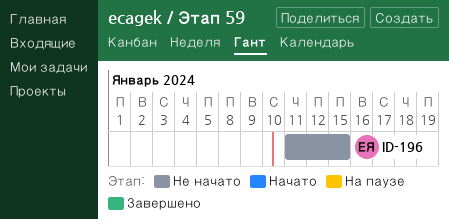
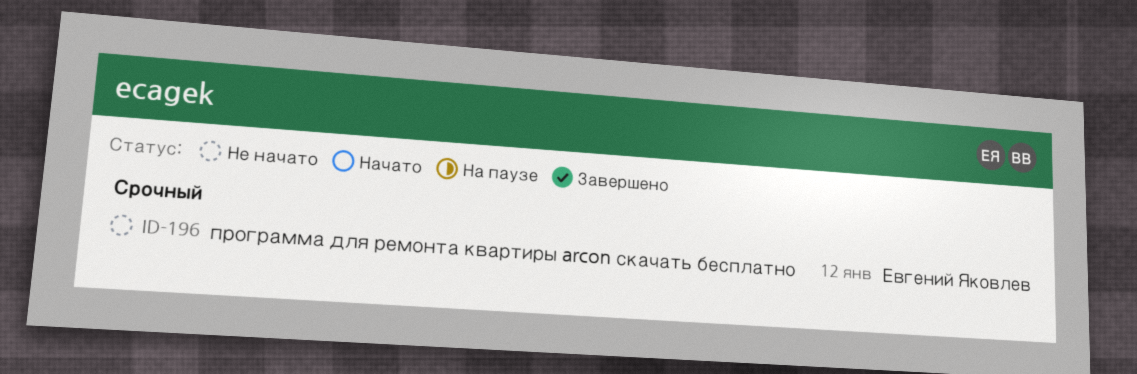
ID-196, due: Jan 15 -> Jan 12

